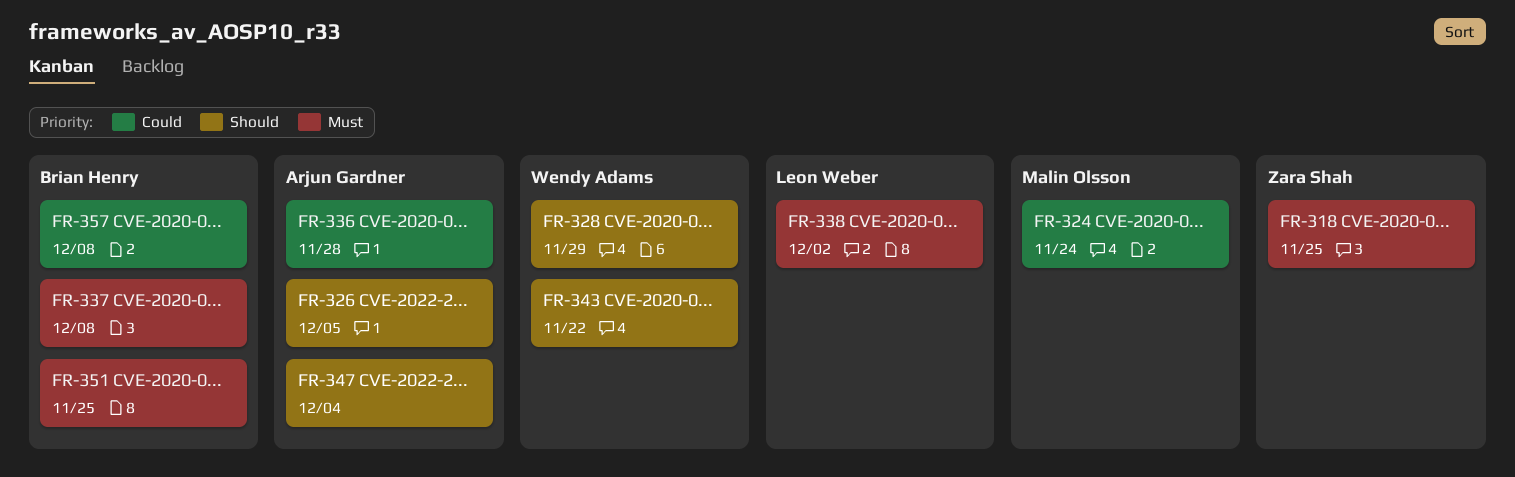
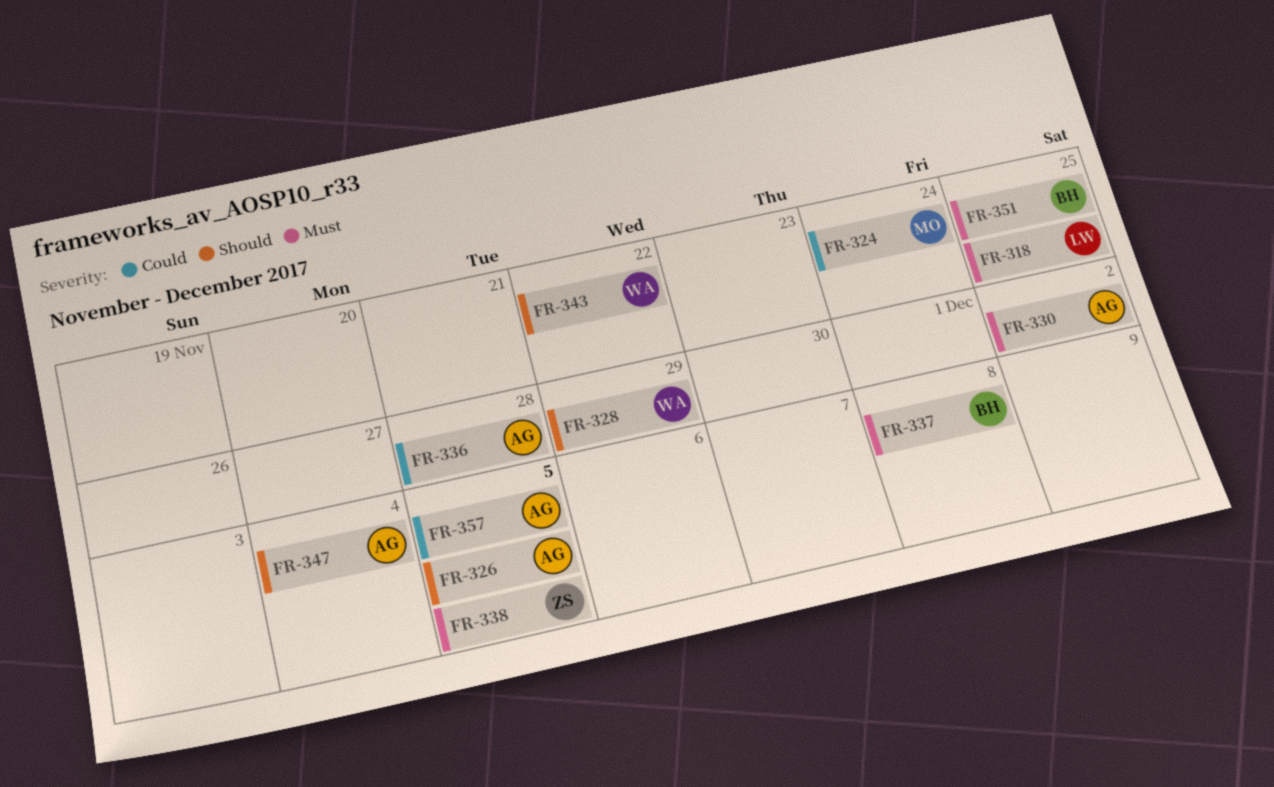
FR-318, owner: Zara Shah -> Leon Weber
FR-330: none -> present
FR-338, owner: Leon Weber -> Zara Shah
FR-338, due: Dec 2 -> Dec 5
FR-357, owner: Brian Henry -> Arjun Gardner
FR-357, due: Dec 8 -> Dec 5

